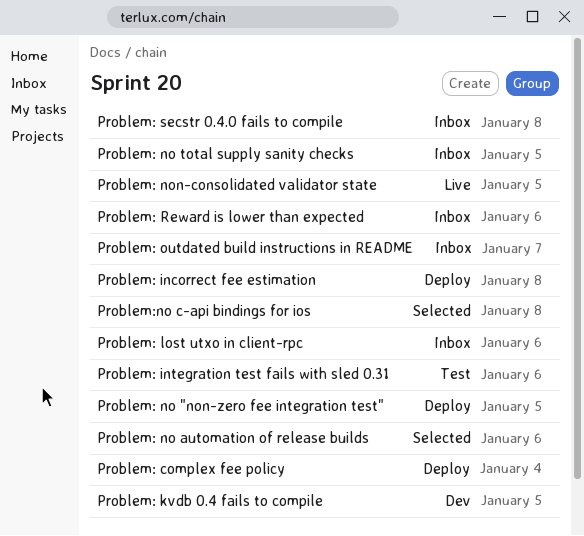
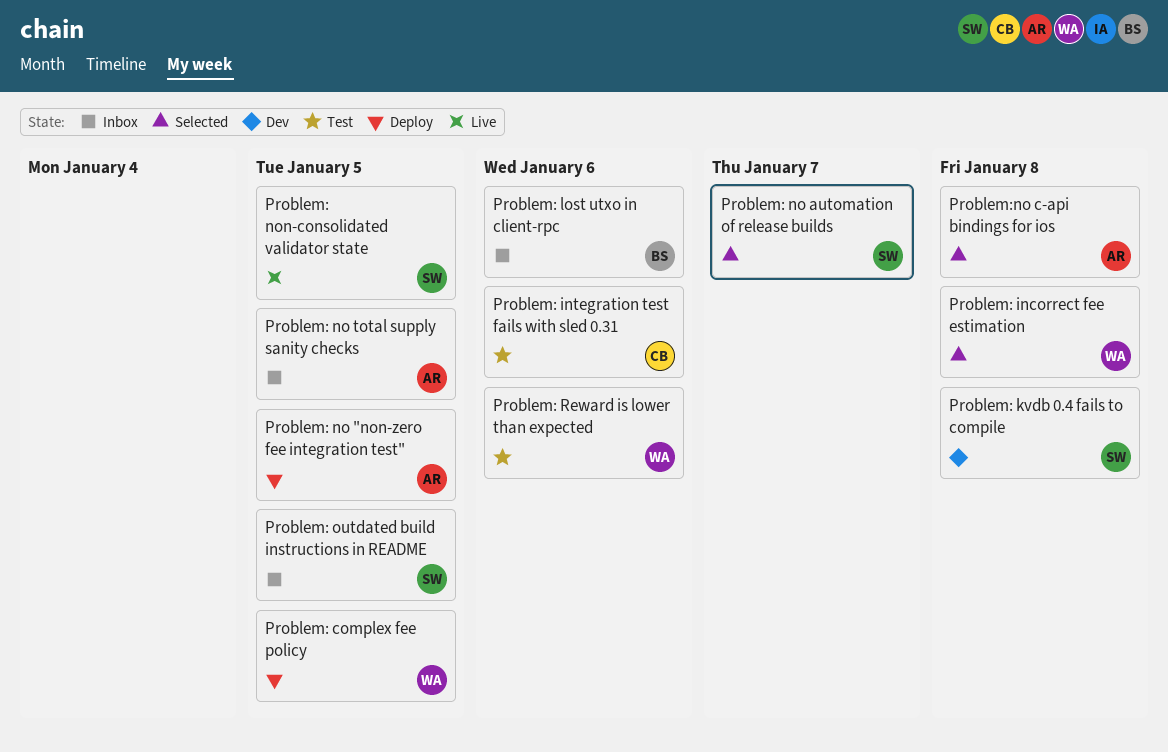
Problem: complex fee policy, due: Jan 4 -> Jan 5
Problem: incorrect fee estimation, status: Deploy -> Selected
Problem: kvdb 0.4 fails to compile, due: Jan 5 -> Jan 8
Problem: no automation of release builds, due: Jan 6 -> Jan 7
Problem: outdated build instructions in README, due: Jan 7 -> Jan 5
Problem: Reward is lower than expected, status: Inbox -> Test
Problem: secstr 0.4.0 fails to compile: present -> none

